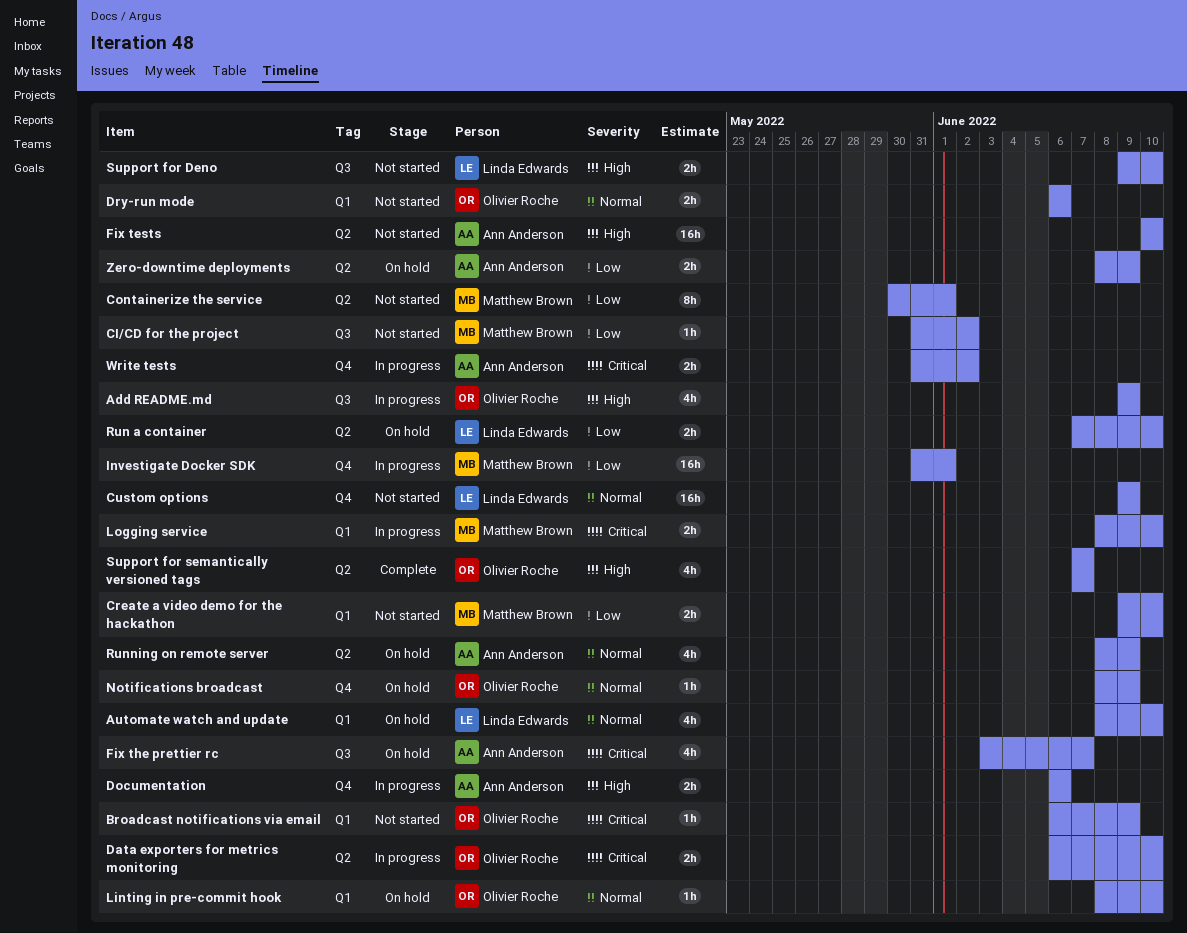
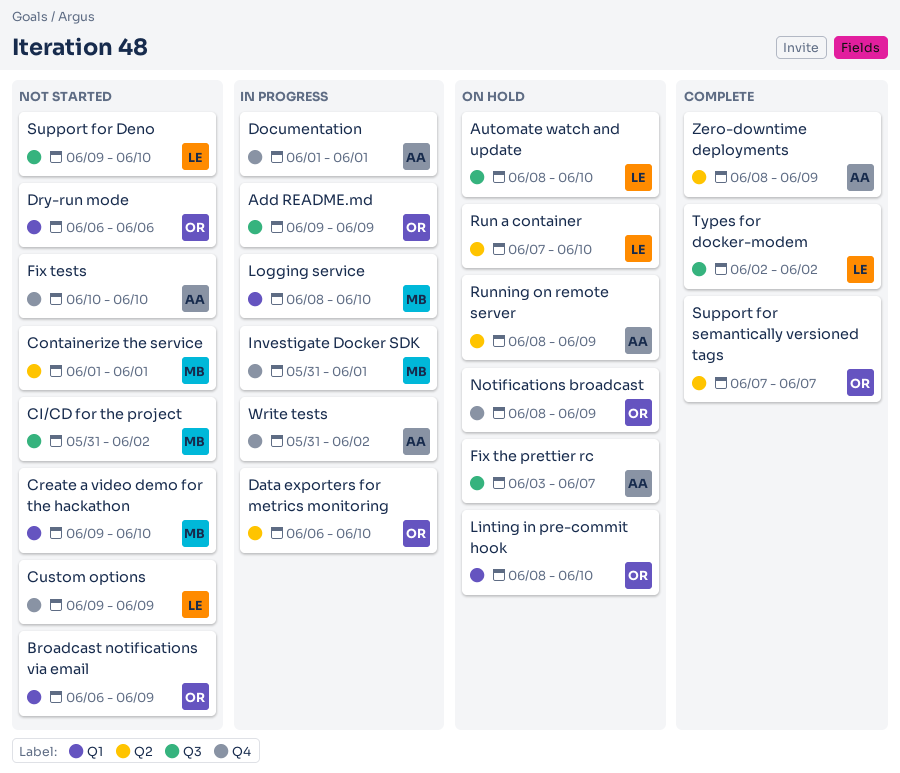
Automate watch and update, label: Q1 -> Q3
Containerize the service, start: May 30 -> Jun 1
Documentation, start: Jun 6 -> Jun 1
Documentation, due: Jun 6 -> Jun 1
Fix tests, label: Q2 -> Q4
Types for docker-modem: none -> present
Zero-downtime deployments, status: On hold -> Complete

